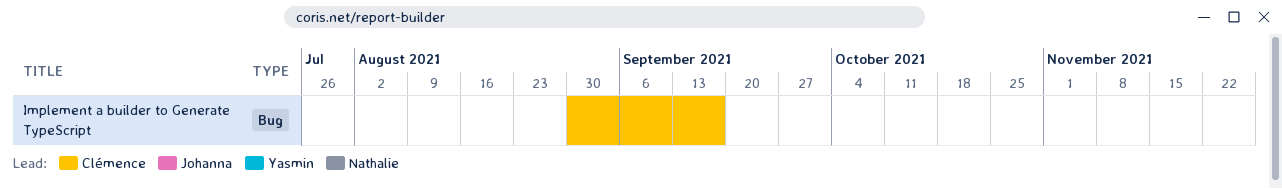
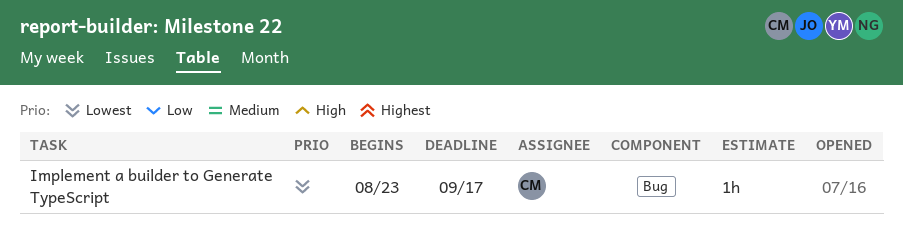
Implement a builder to Generate TypeScript, start: Aug 30 -> Aug 23

